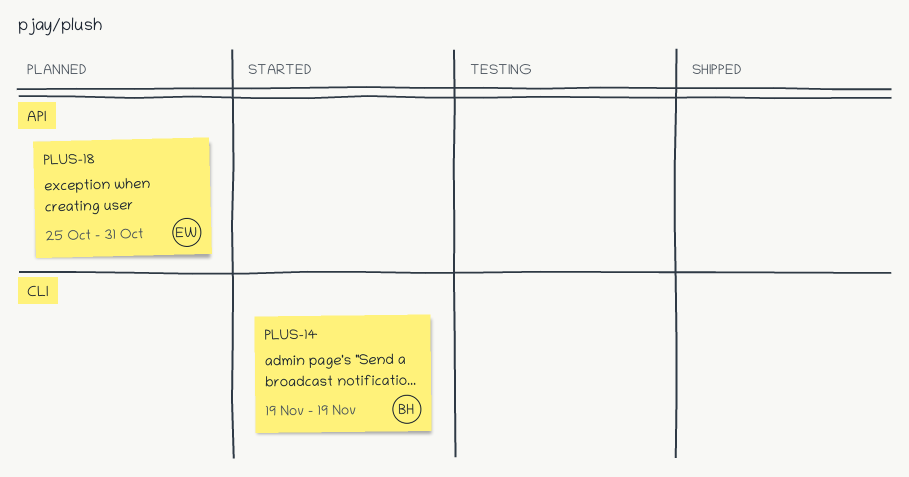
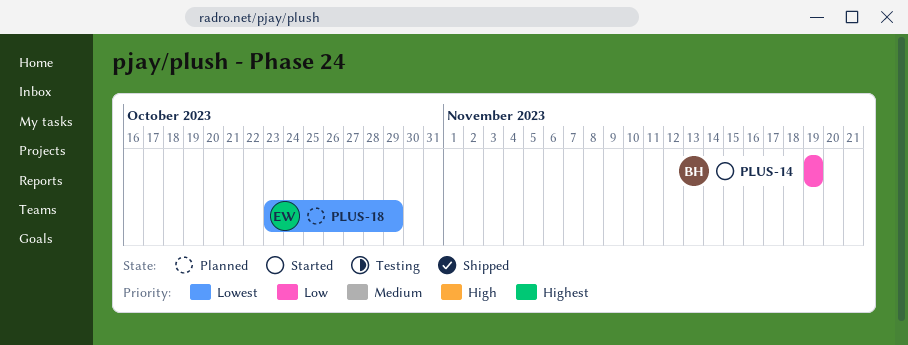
PLUS-18, start: Oct 25 -> Oct 23
PLUS-18, due: Oct 31 -> Oct 29

